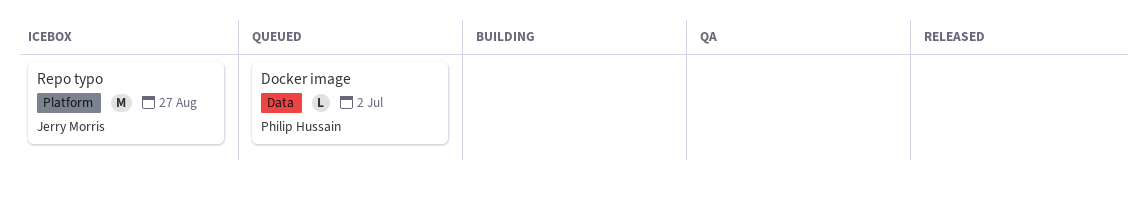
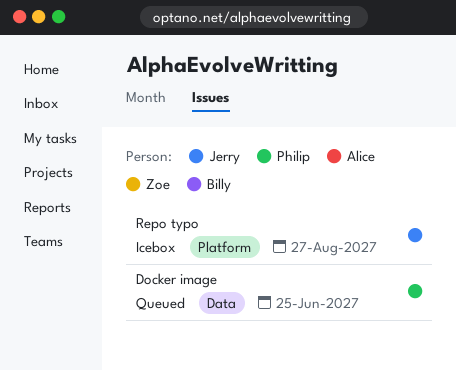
Docker image, due: Jul 2 -> Jun 25

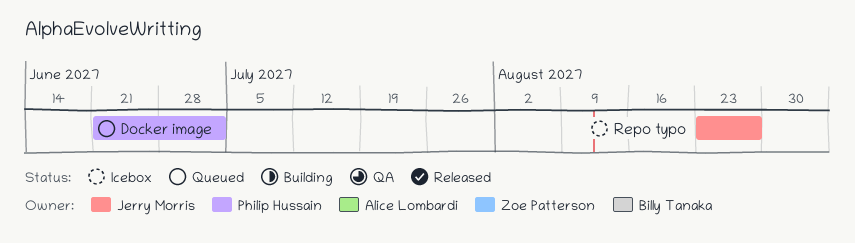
Docker image, due: Jun 25 -> Jul 2

